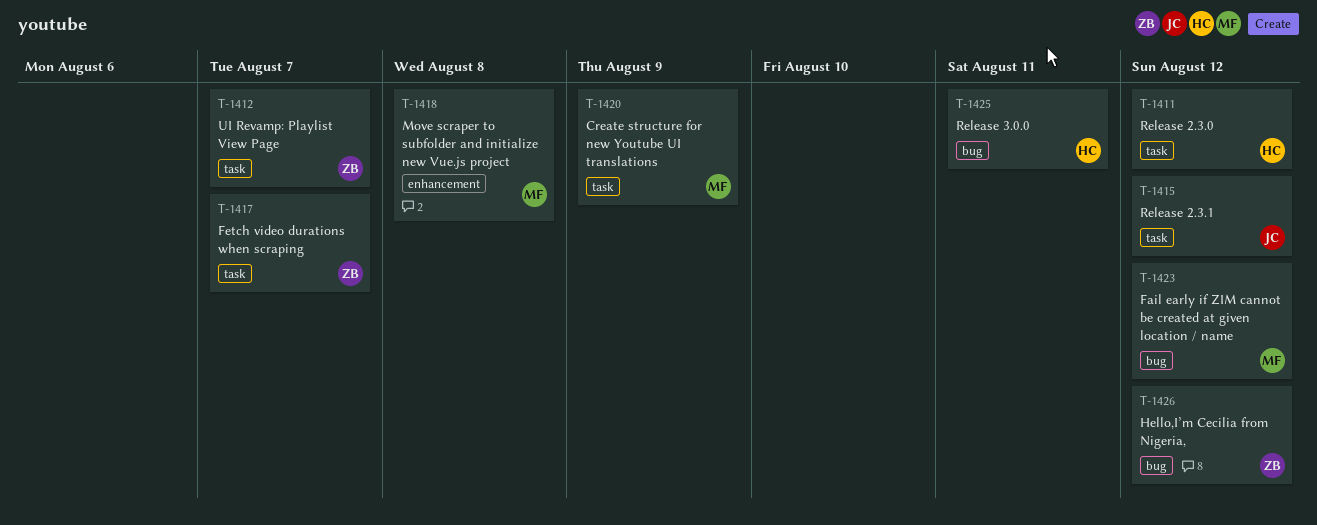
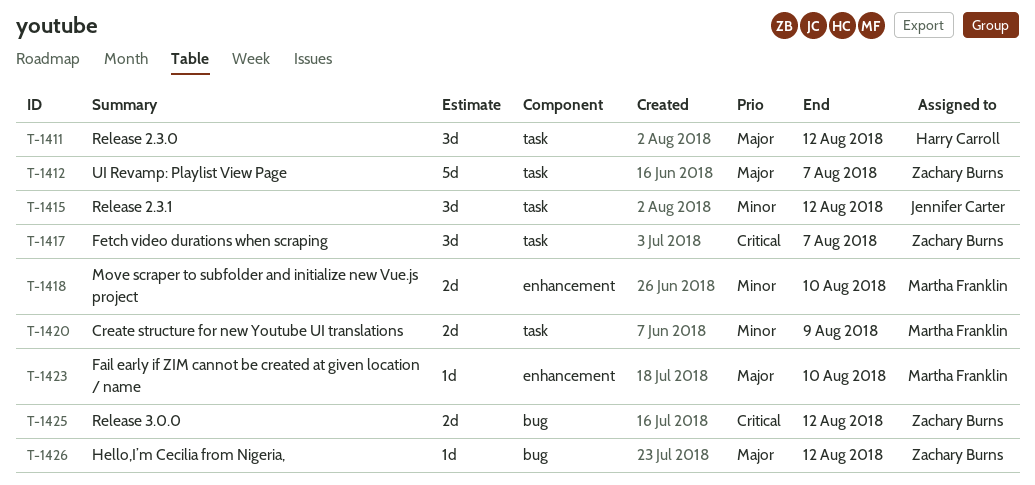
T-1418, due: Aug 8 -> Aug 10
T-1423, label: bug -> enhancement
T-1423, due: Aug 12 -> Aug 10
T-1425, owner: Harry Carroll -> Zachary Burns
T-1425, due: Aug 11 -> Aug 12

